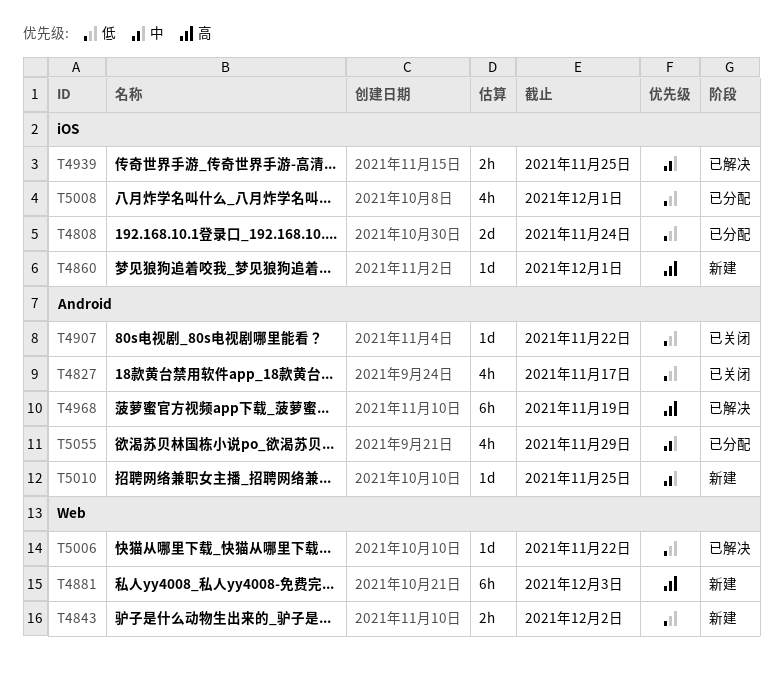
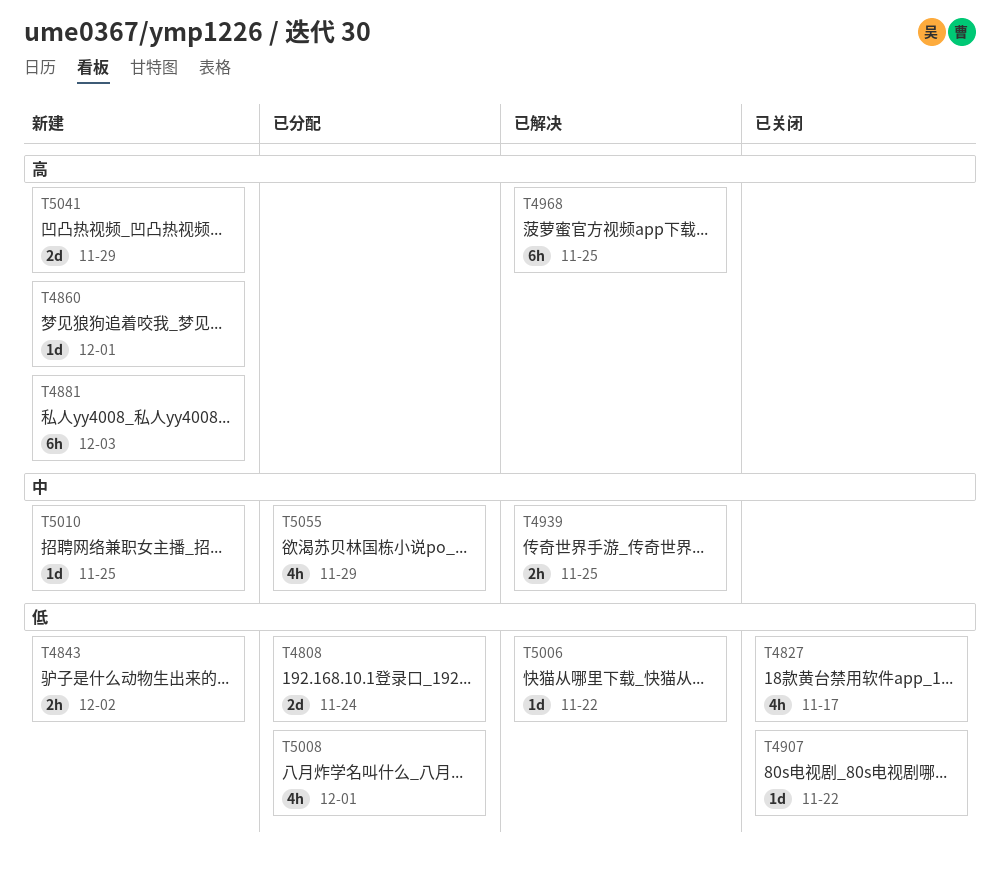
T4968, due: Nov 19 -> Nov 25
T5041: none -> present

